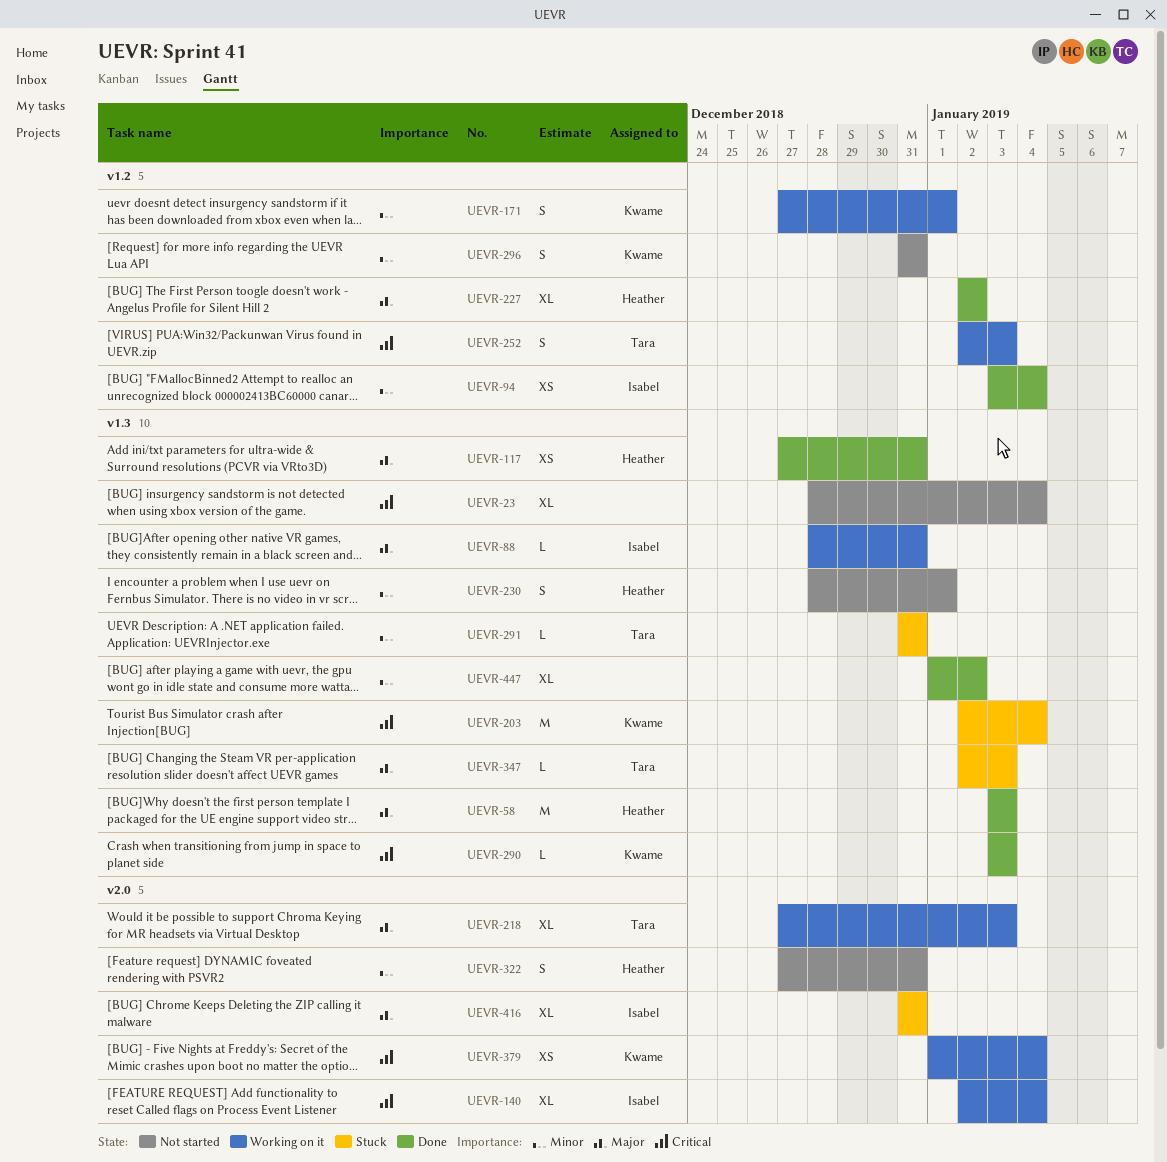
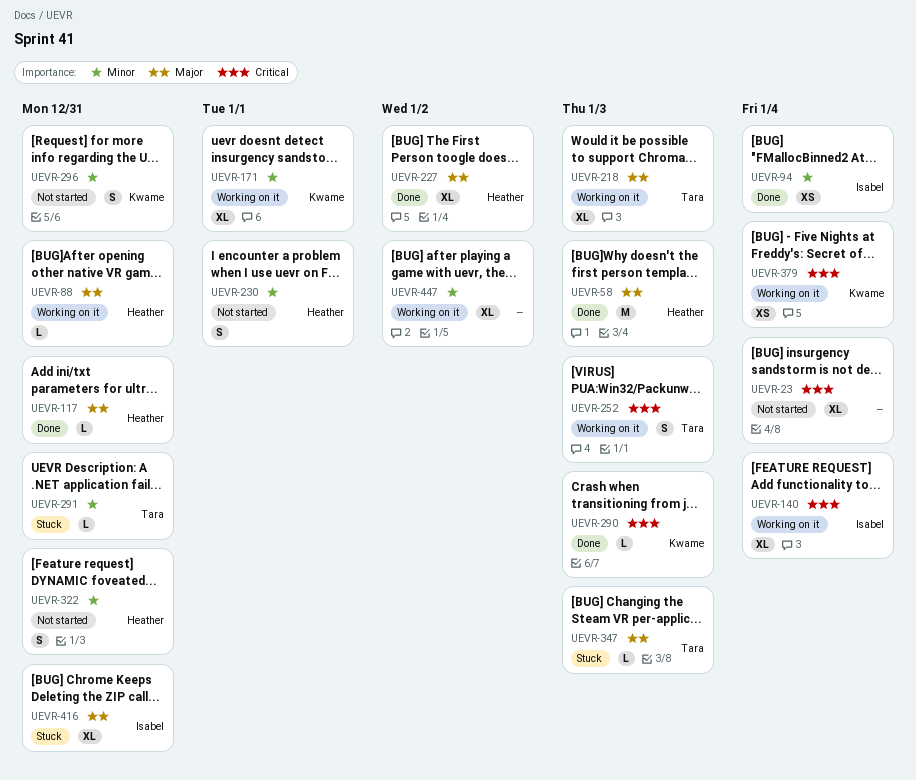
UEVR-88, owner: Isabel -> Heather
UEVR-117, estimate: XS -> L
UEVR-171, estimate: S -> XL
UEVR-203: present -> none
UEVR-447, status: Done -> Working on it

